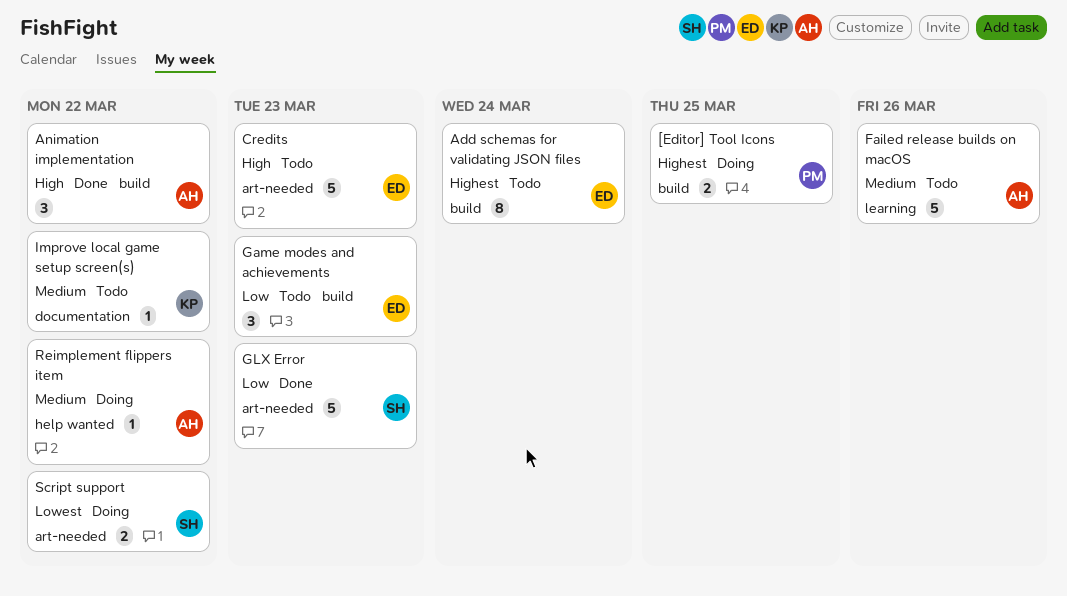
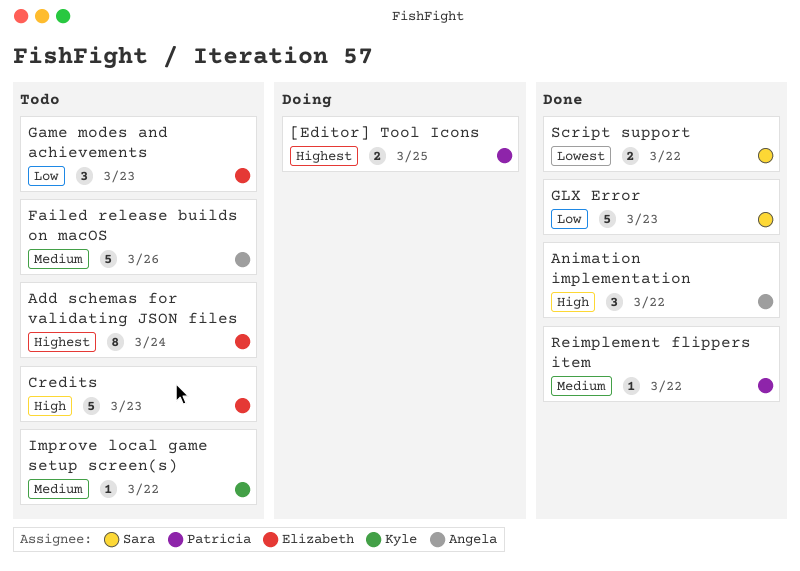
Reimplement flippers item, status: Doing -> Done
Reimplement flippers item, owner: Angela -> Patricia
Script support, status: Doing -> Done

